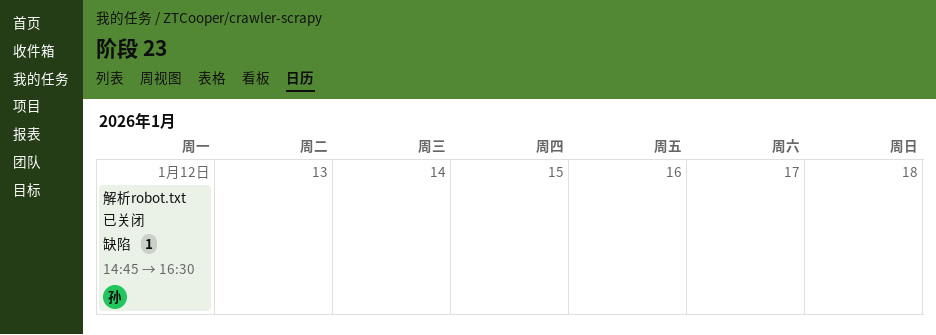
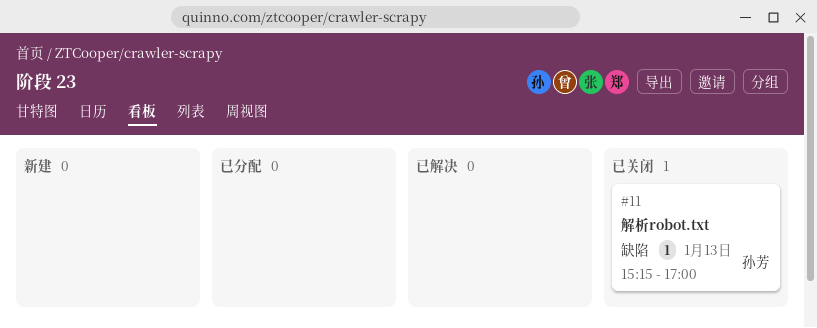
解析robot.txt, day: Jan 12 -> Jan 13
解析robot.txt, begins: 14:45 -> 15:15
解析robot.txt, ends: 16:30 -> 17:00

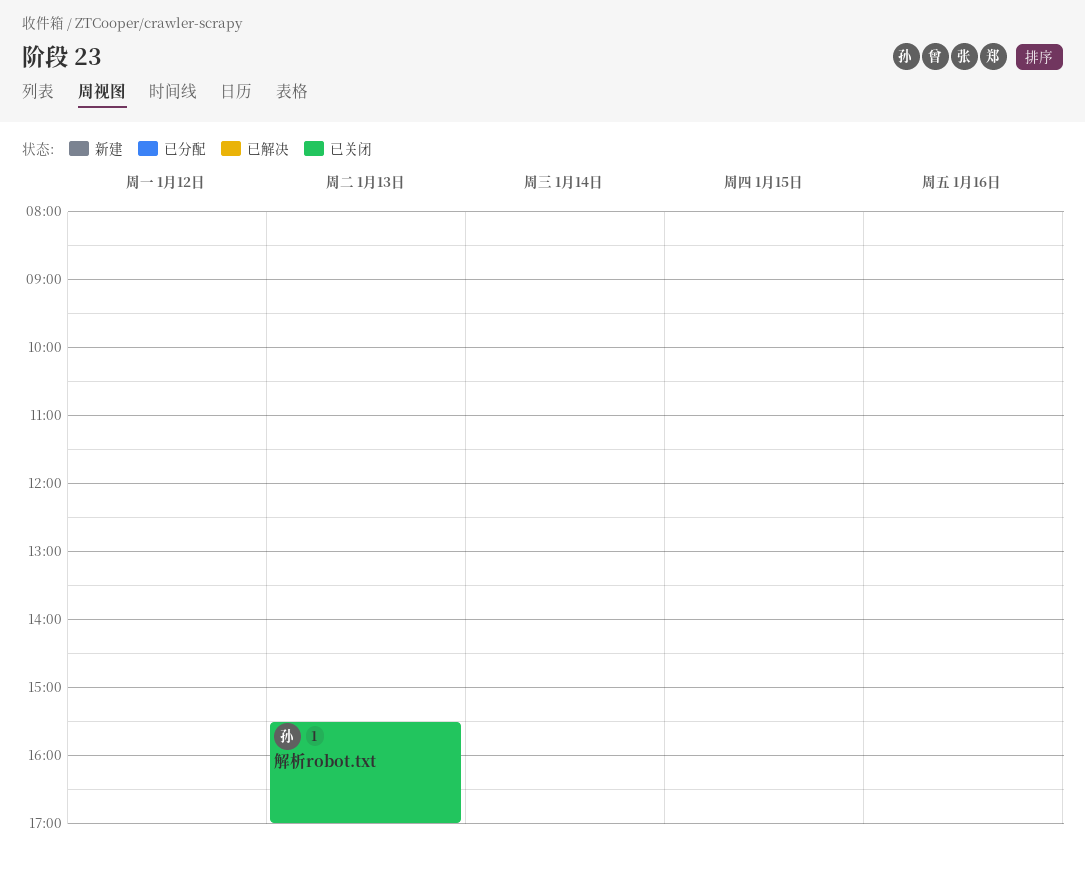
解析robot.txt, begins: 15:15 -> 15:30

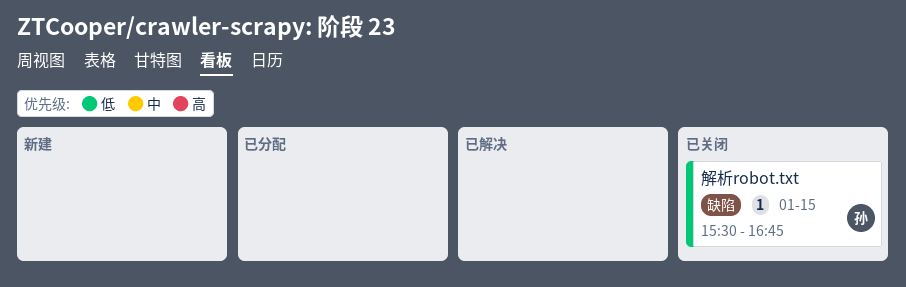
解析robot.txt, day: Jan 13 -> Jan 15
解析robot.txt, ends: 17:00 -> 16:45

